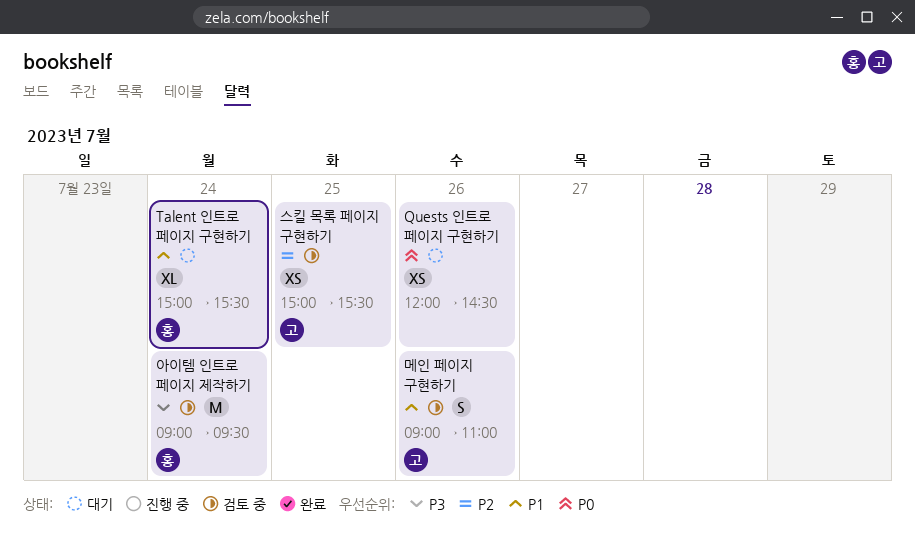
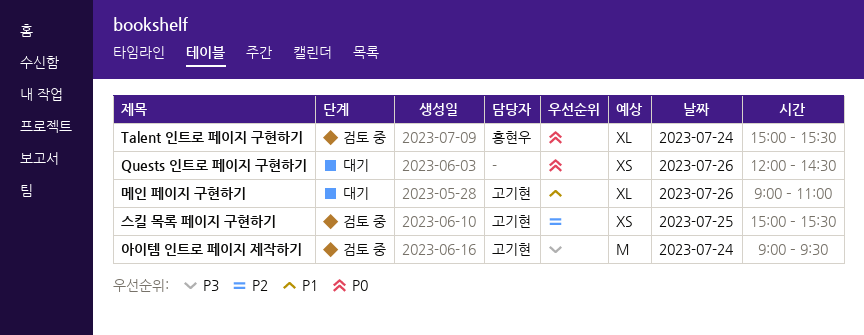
Talent 인트로 페이지 구현하기, status: 대기 -> 검토 중
Talent 인트로 페이지 구현하기, priority: P1 -> P0
메인 페이지 구현하기, status: 검토 중 -> 대기
메인 페이지 구현하기, estimate: S -> XL
아이템 인트로 페이지 제작하기, owner: 홍현우 -> 고기현

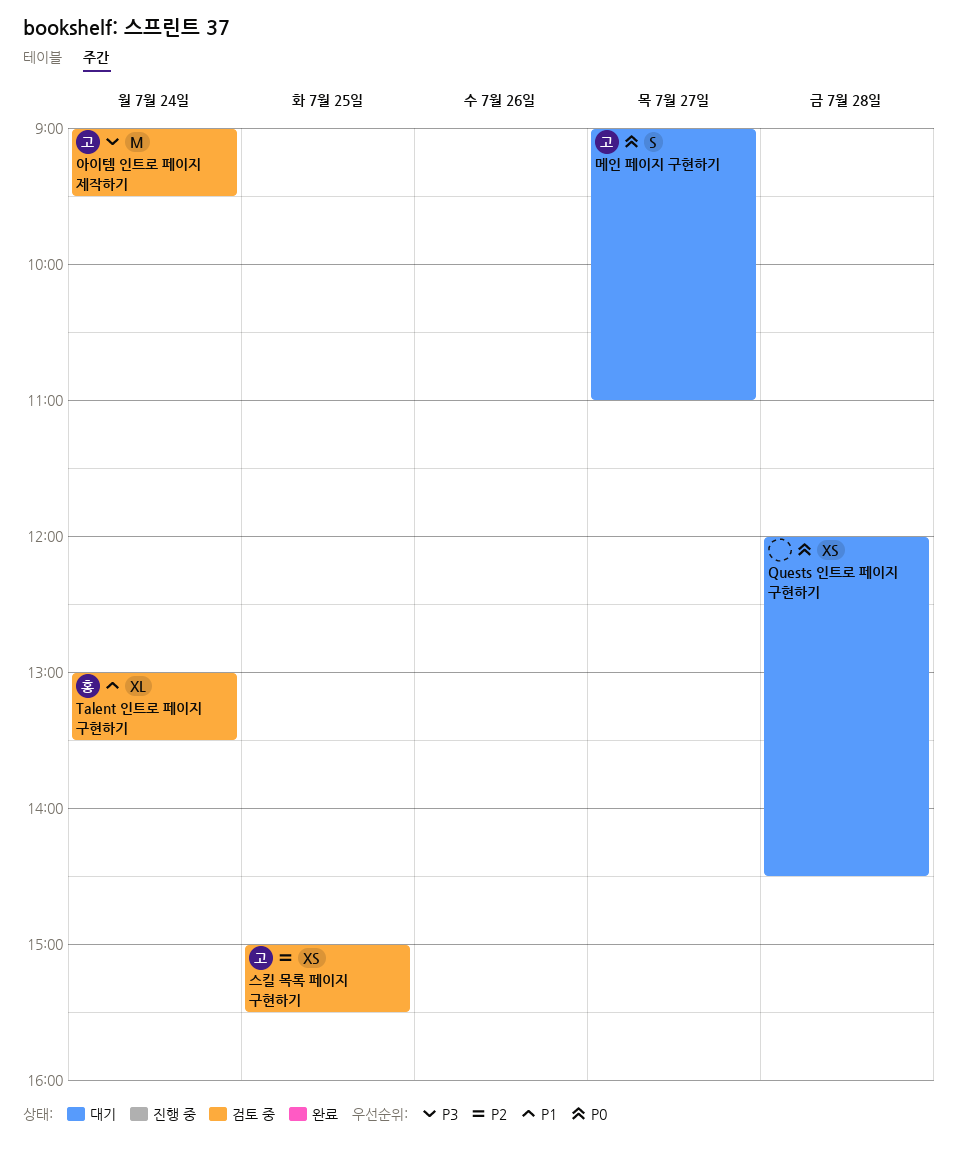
Quests 인트로 페이지 구현하기, day: Jul 26 -> Jul 28
Talent 인트로 페이지 구현하기, priority: P0 -> P1
Talent 인트로 페이지 구현하기, begins: 15:00 -> 13:00
Talent 인트로 페이지 구현하기, ends: 15:30 -> 13:30
메인 페이지 구현하기, priority: P1 -> P0
메인 페이지 구현하기, estimate: XL -> S
메인 페이지 구현하기, day: Jul 26 -> Jul 27

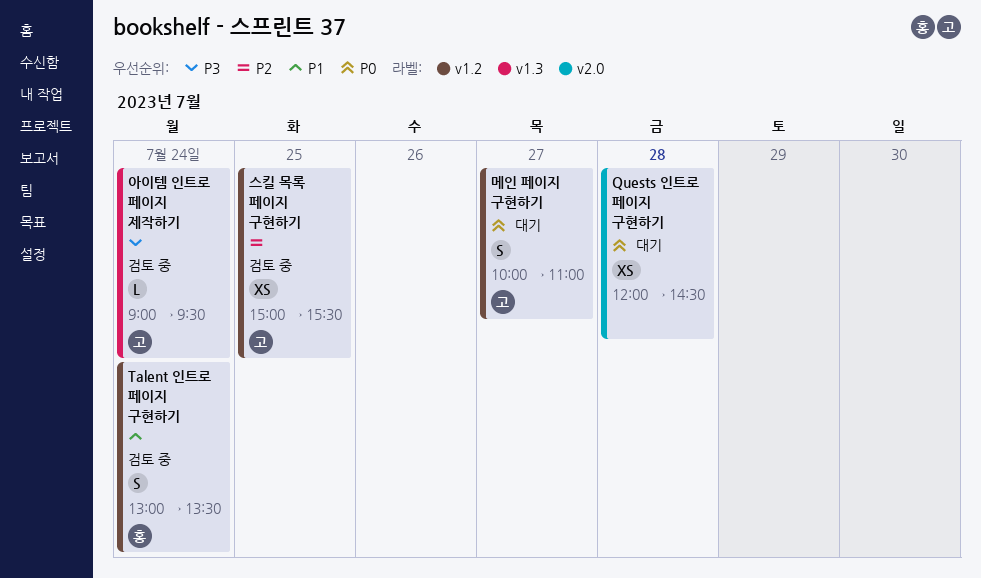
Talent 인트로 페이지 구현하기, estimate: XL -> S
메인 페이지 구현하기, begins: 09:00 -> 10:00
아이템 인트로 페이지 제작하기, estimate: M -> L

